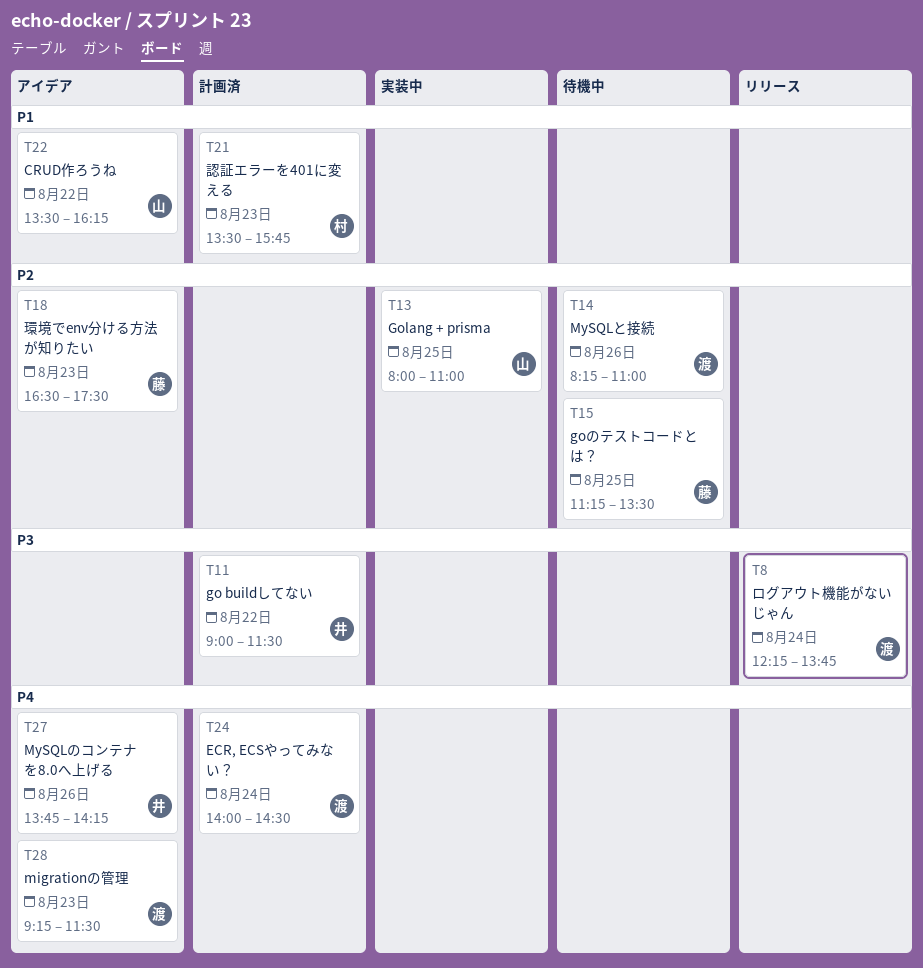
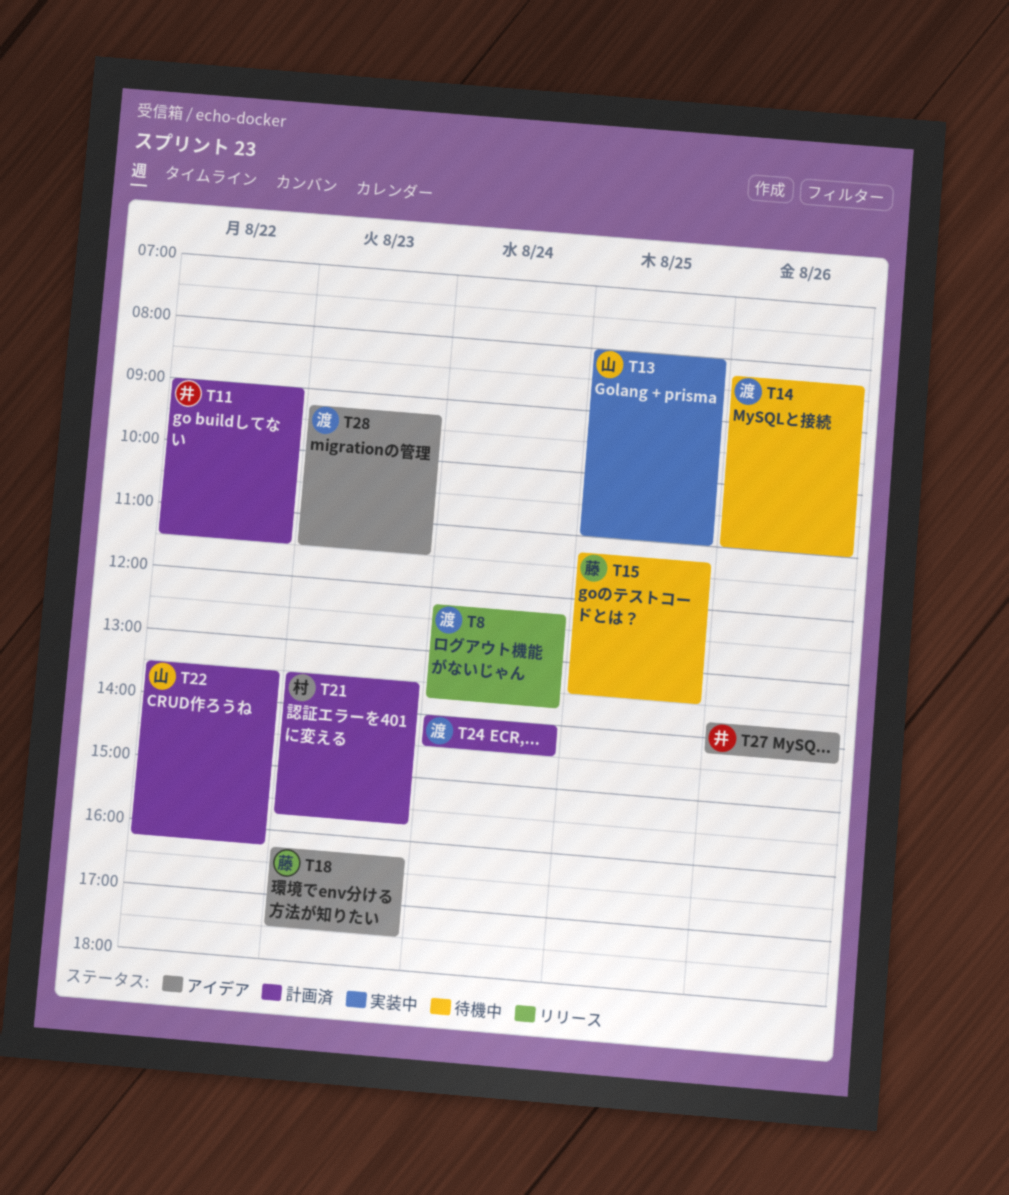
T18, begins: 16:30 -> 16:15
T22, status: アイデア -> 計画済

